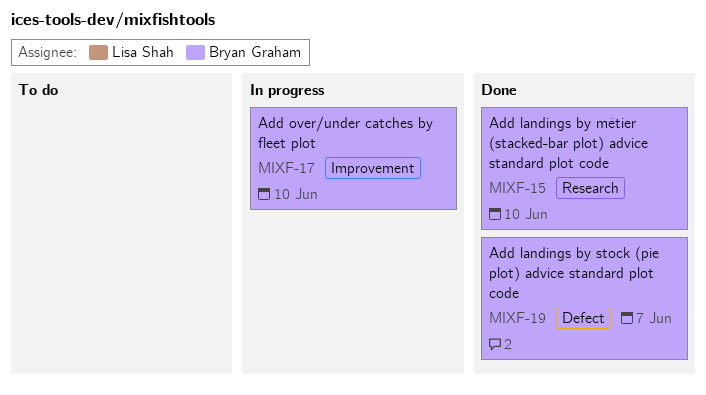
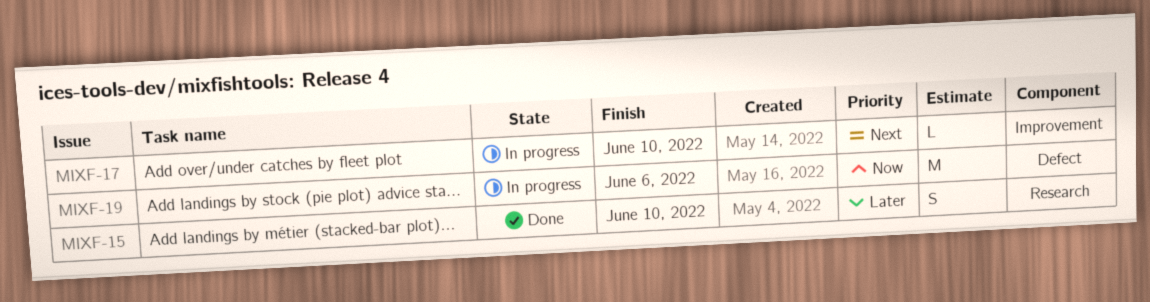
MIXF-19, status: Done -> In progress
MIXF-19, due: Jun 7 -> Jun 6

